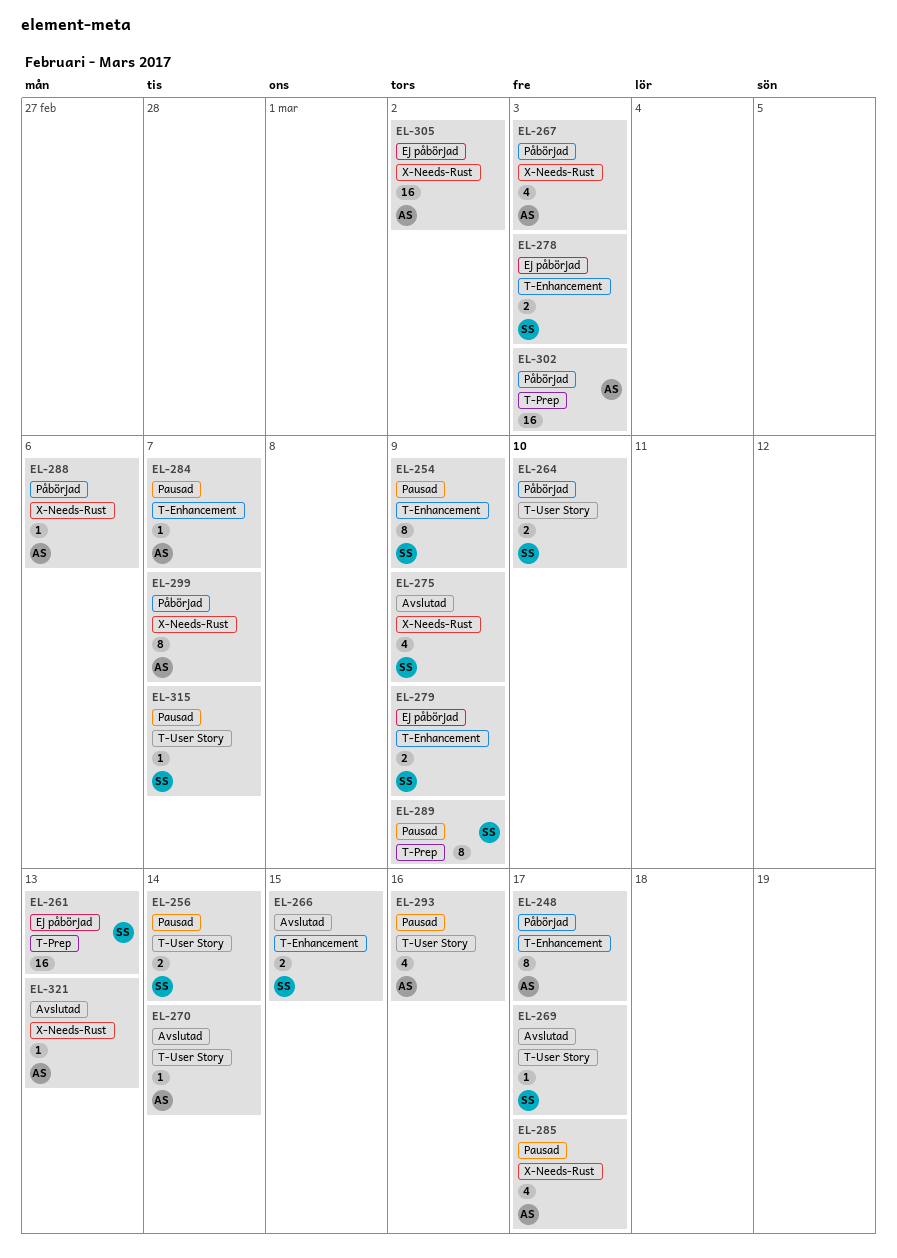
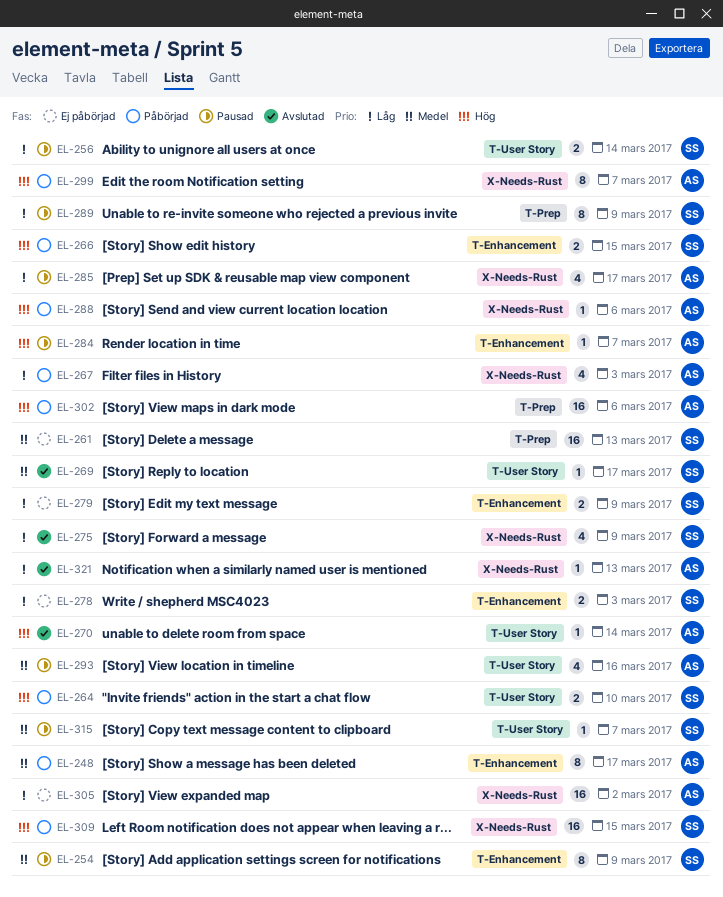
EL-266, status: Avslutad -> Påbörjad
EL-302, due: Mar 3 -> Mar 6
EL-309: none -> present

